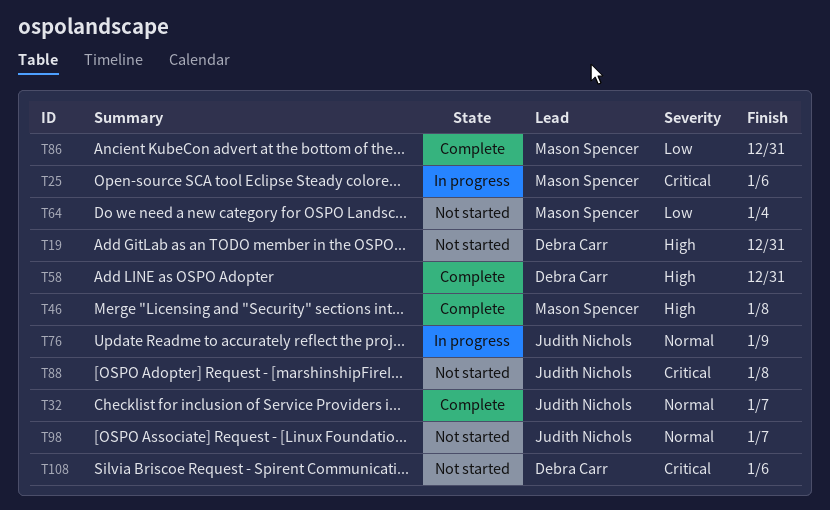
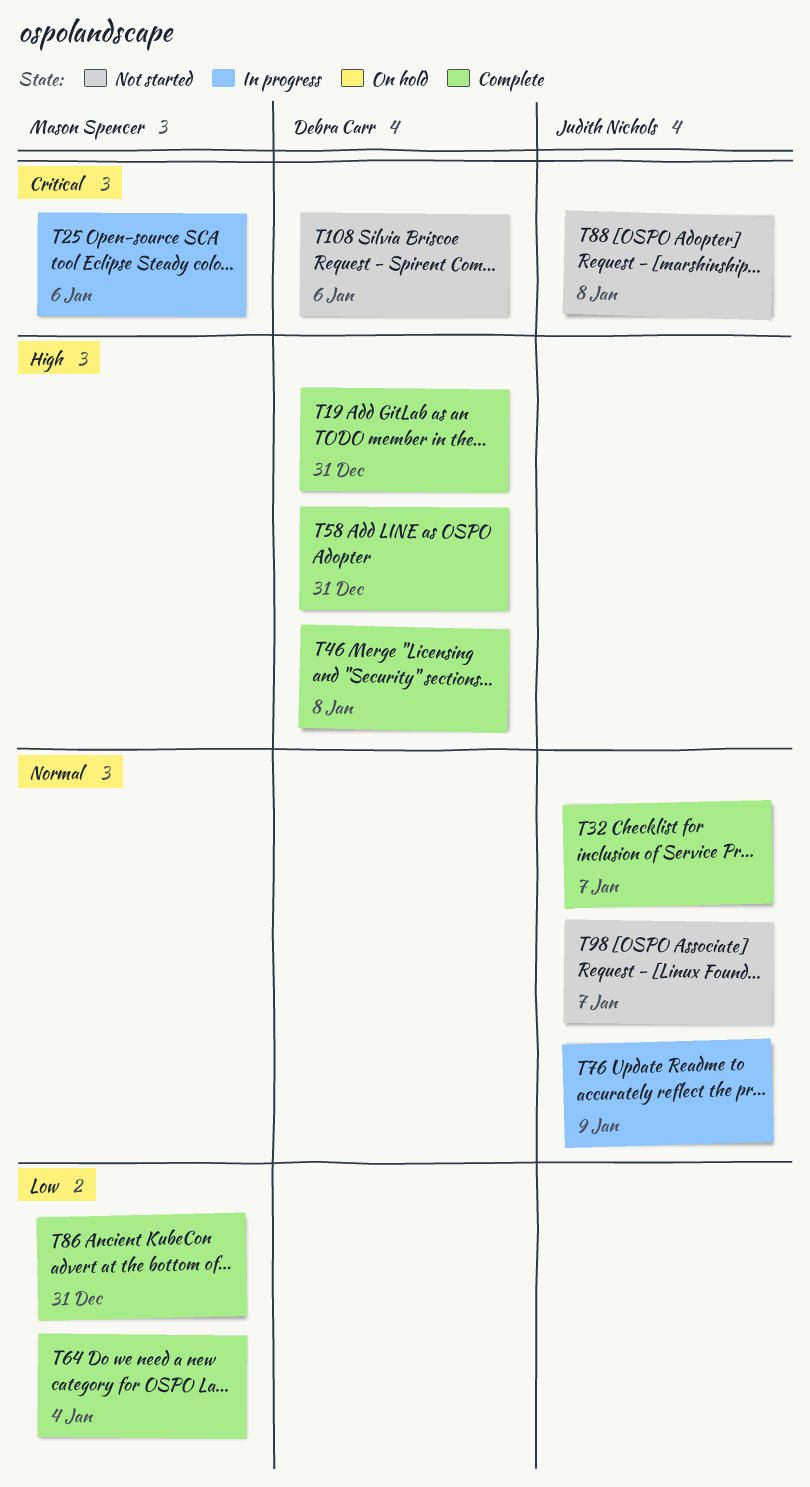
T19, status: Not started -> Complete
T46, owner: Mason Spencer -> Debra Carr
T64, status: Not started -> Complete

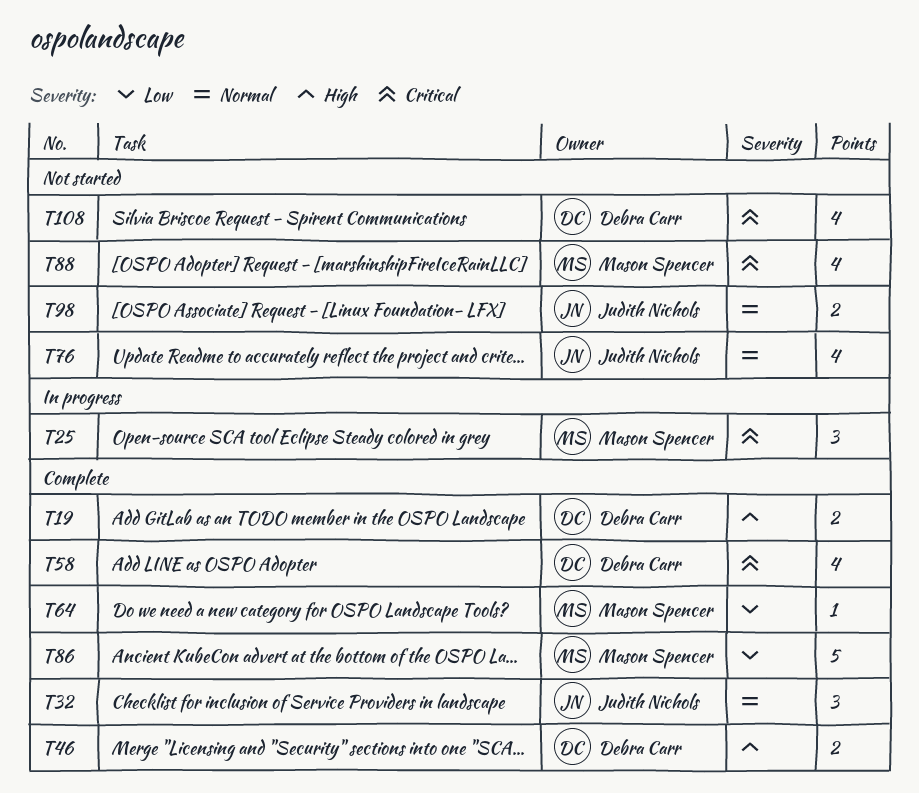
T58, priority: High -> Critical
T76, status: In progress -> Not started
T88, owner: Judith Nichols -> Mason Spencer

